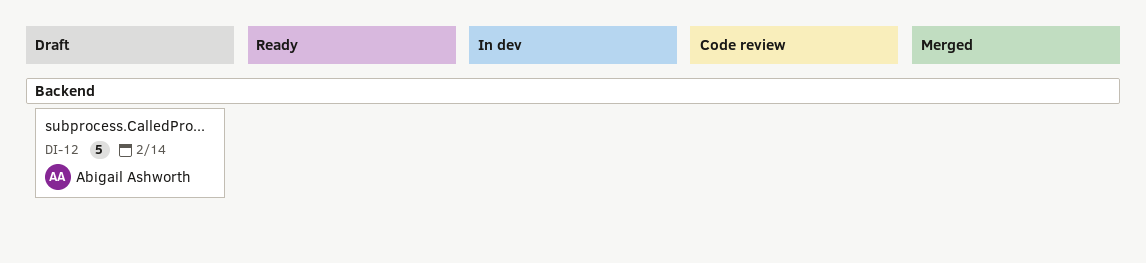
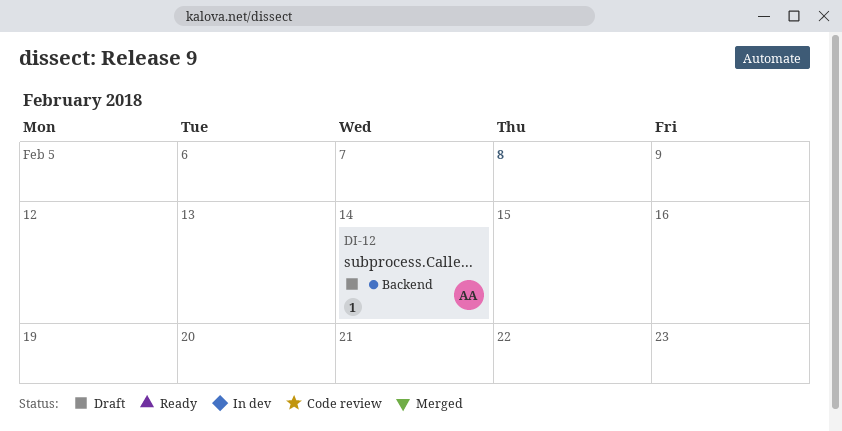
DI-12, estimate: 5 -> 1

